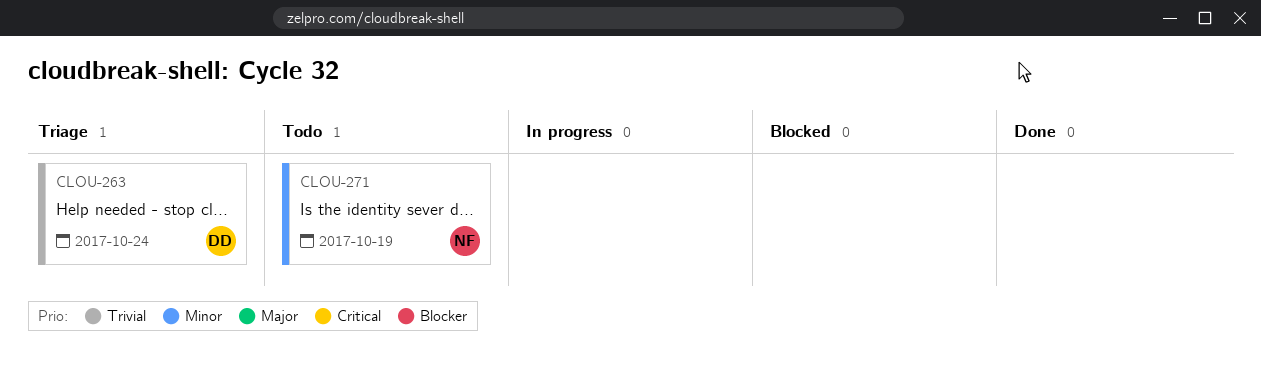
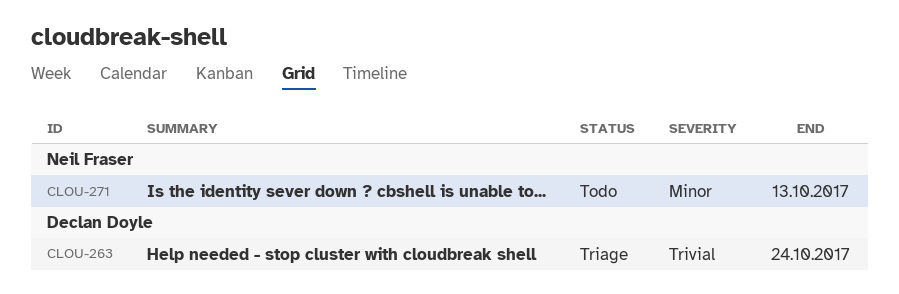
CLOU-271, due: Oct 19 -> Oct 13

